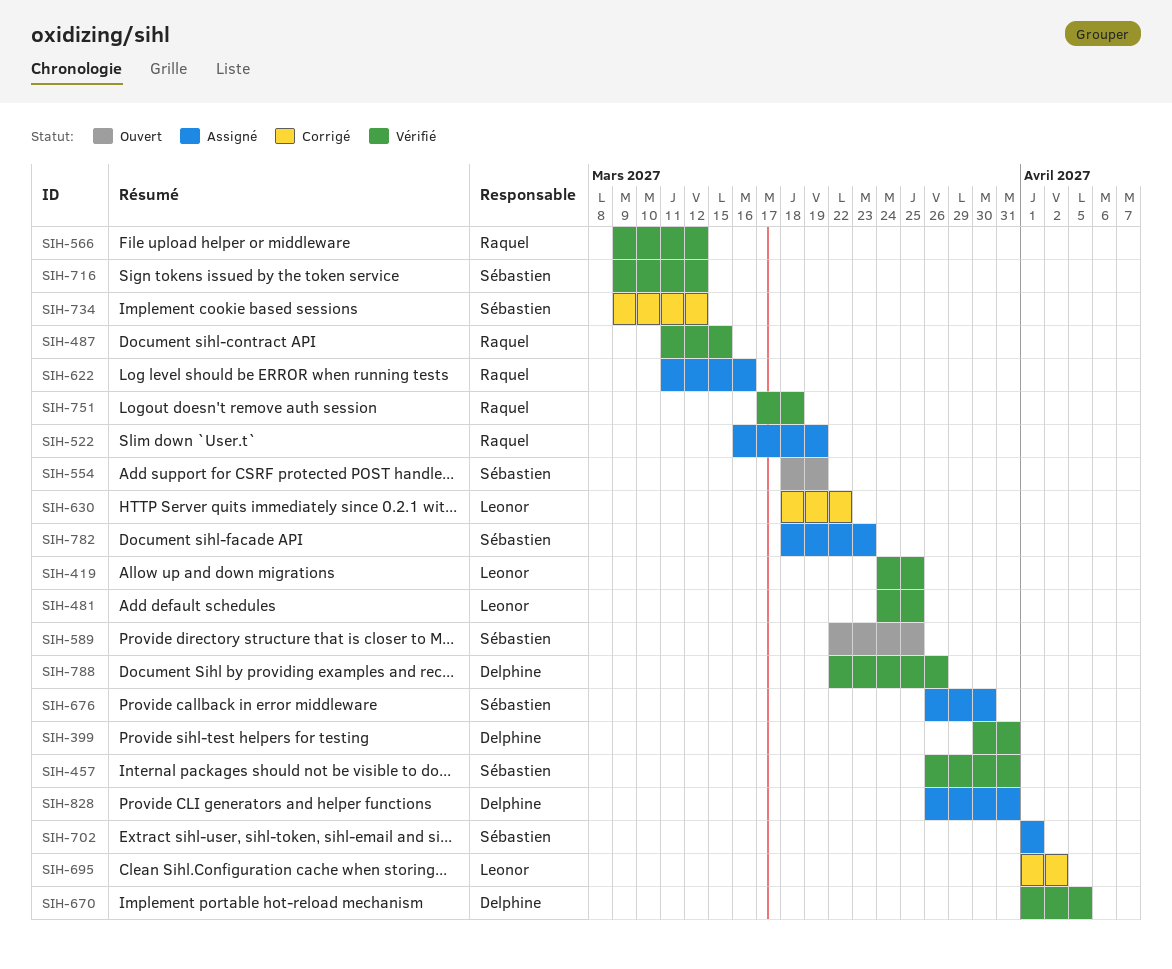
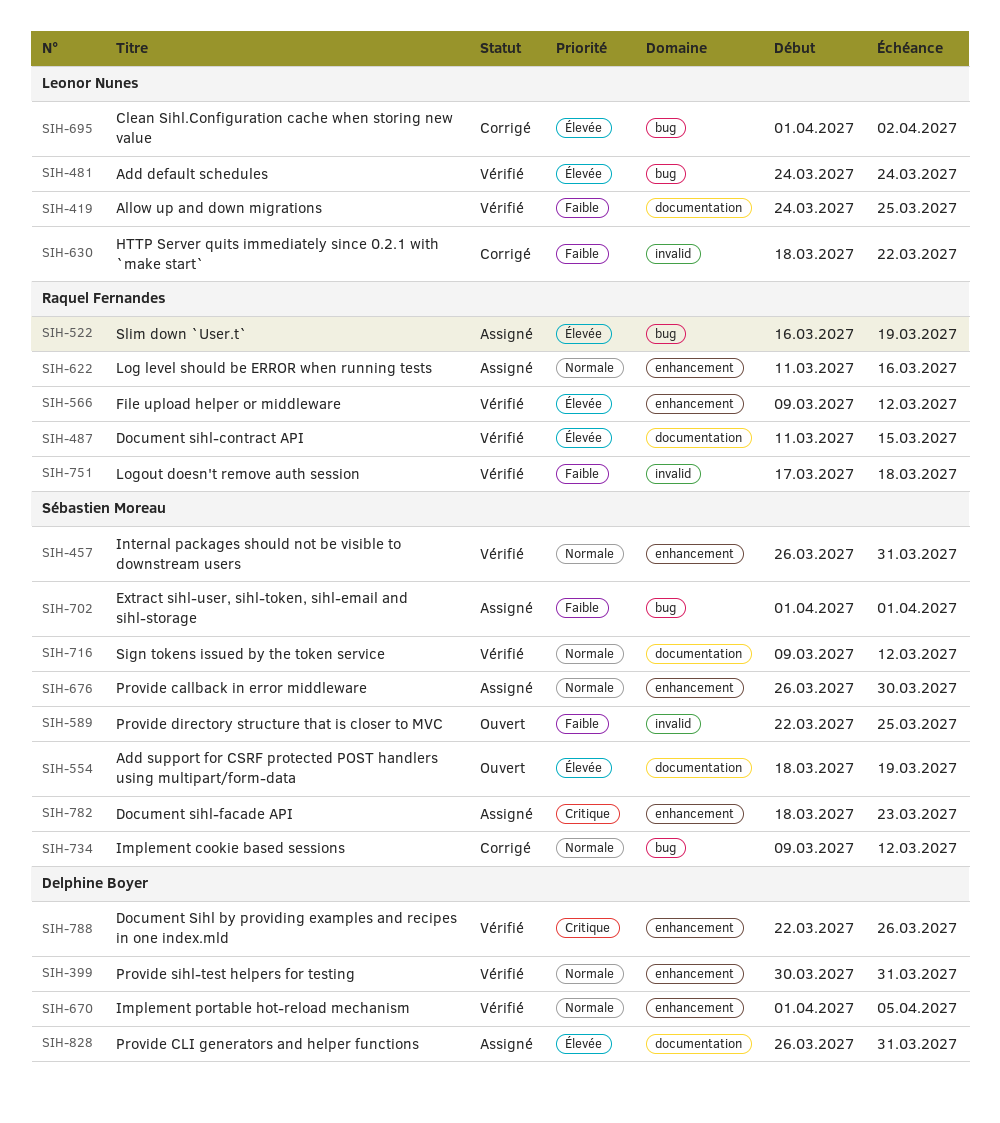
SIH-481, due: Mar 25 -> Mar 24

